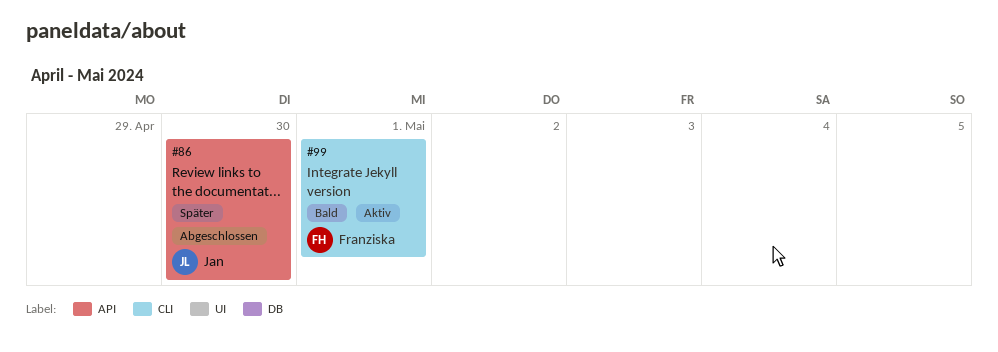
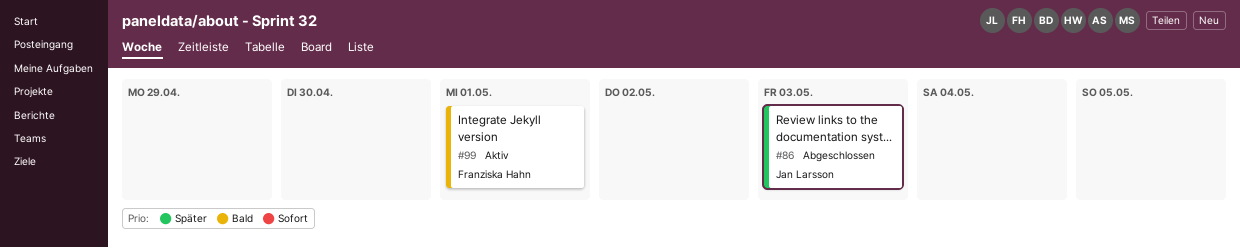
#86, due: Apr 30 -> May 3

